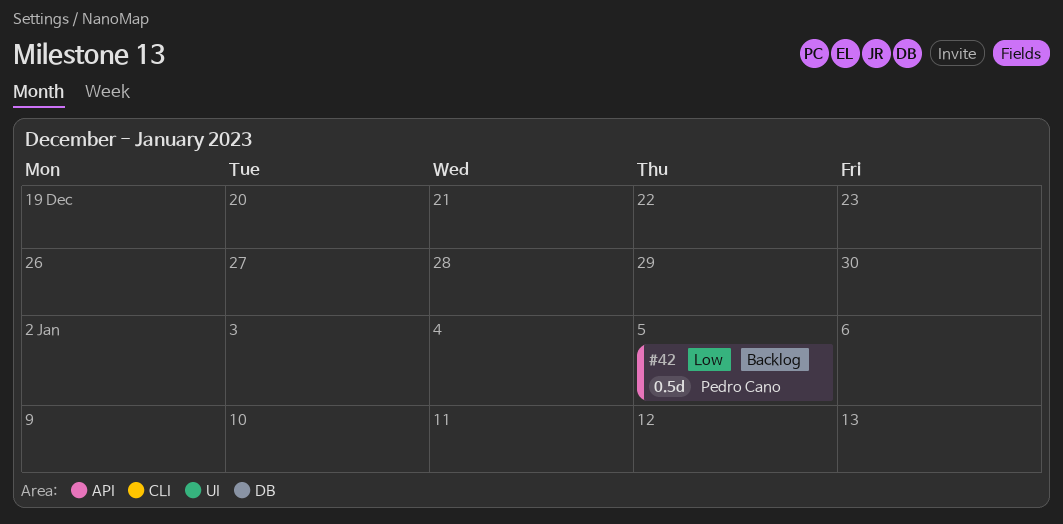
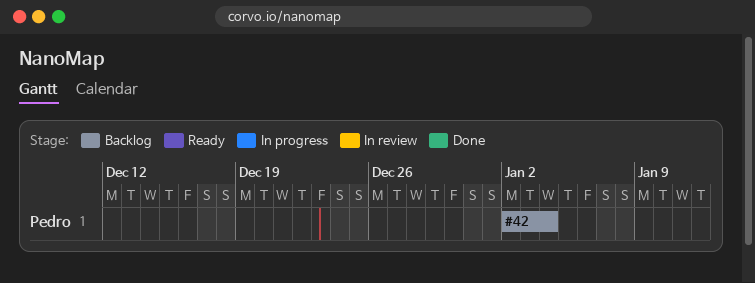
#42, due: Jan 5 -> Jan 4

